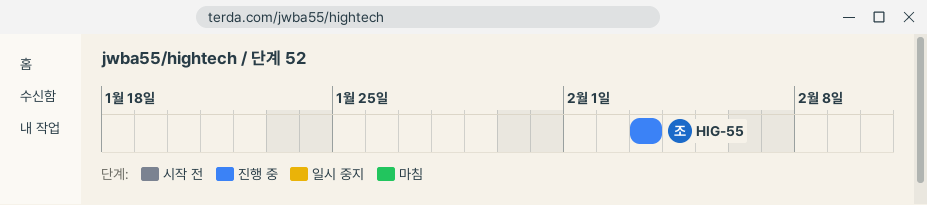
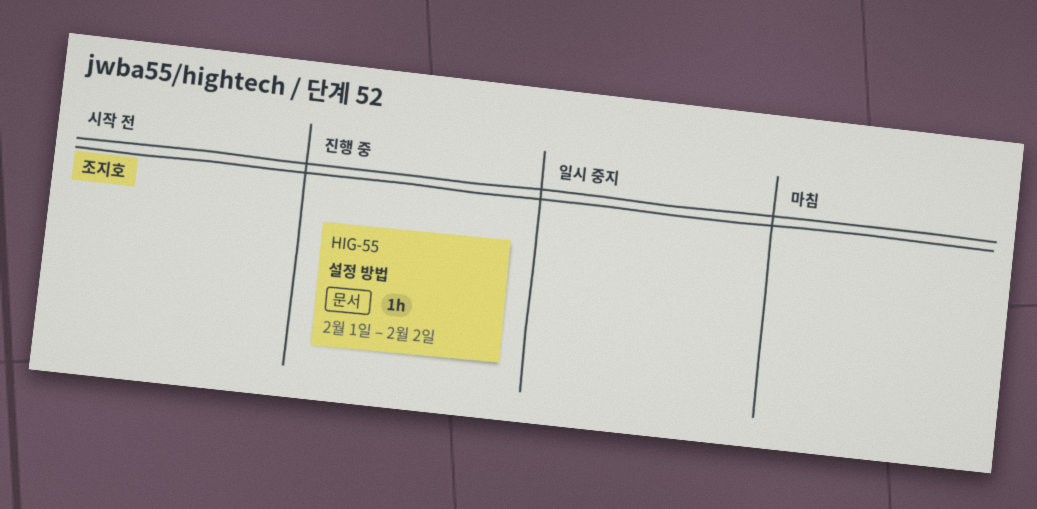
HIG-55, start: Feb 3 -> Feb 1
HIG-55, due: Feb 3 -> Feb 2

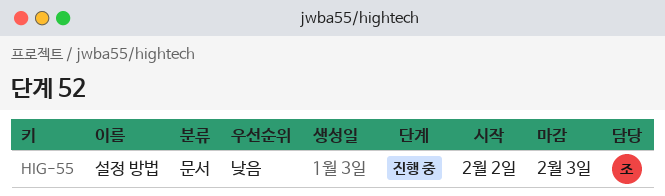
HIG-55, start: Feb 1 -> Feb 2
HIG-55, due: Feb 2 -> Feb 3

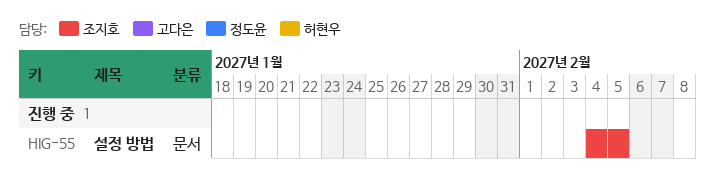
HIG-55, start: Feb 2 -> Feb 4
HIG-55, due: Feb 3 -> Feb 5

